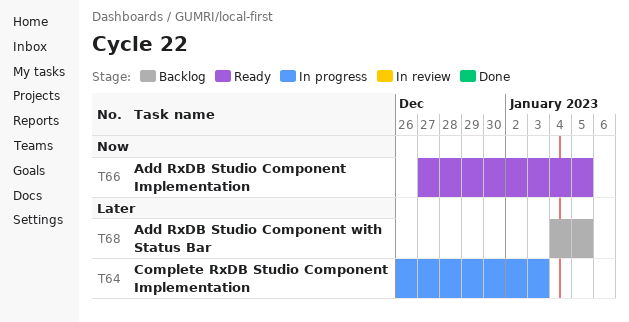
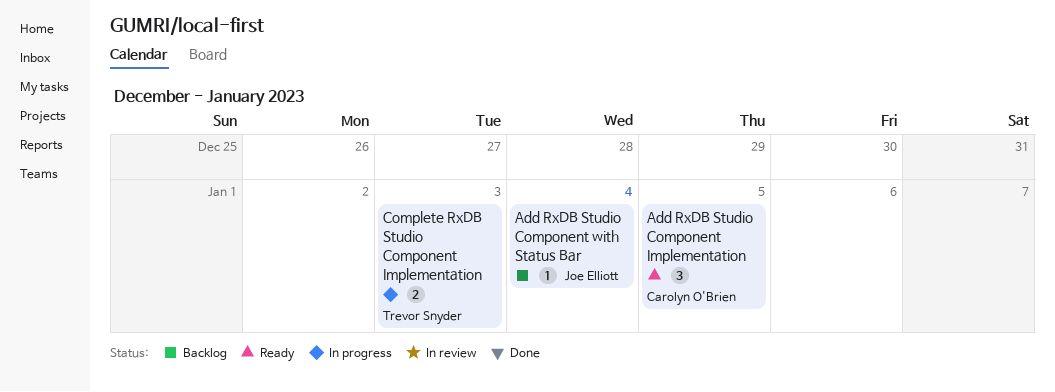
Add RxDB Studio Component with Status Bar, due: Jan 5 -> Jan 4

